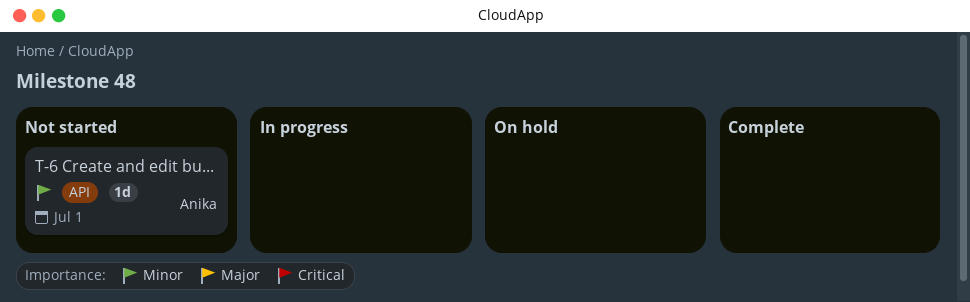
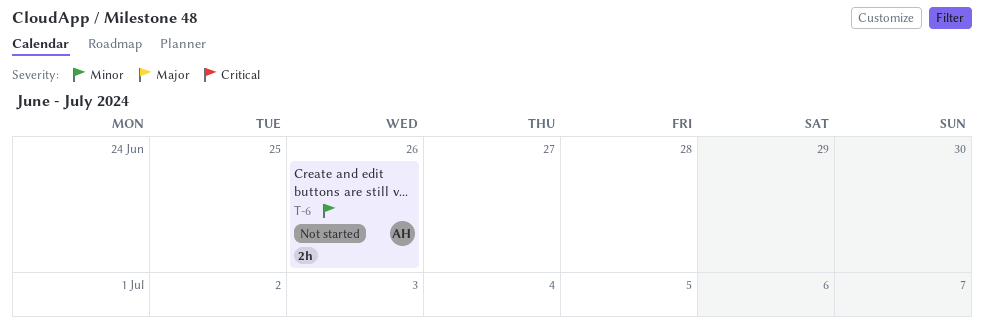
T-6, estimate: 1d -> 2h
T-6, due: Jul 1 -> Jun 26

